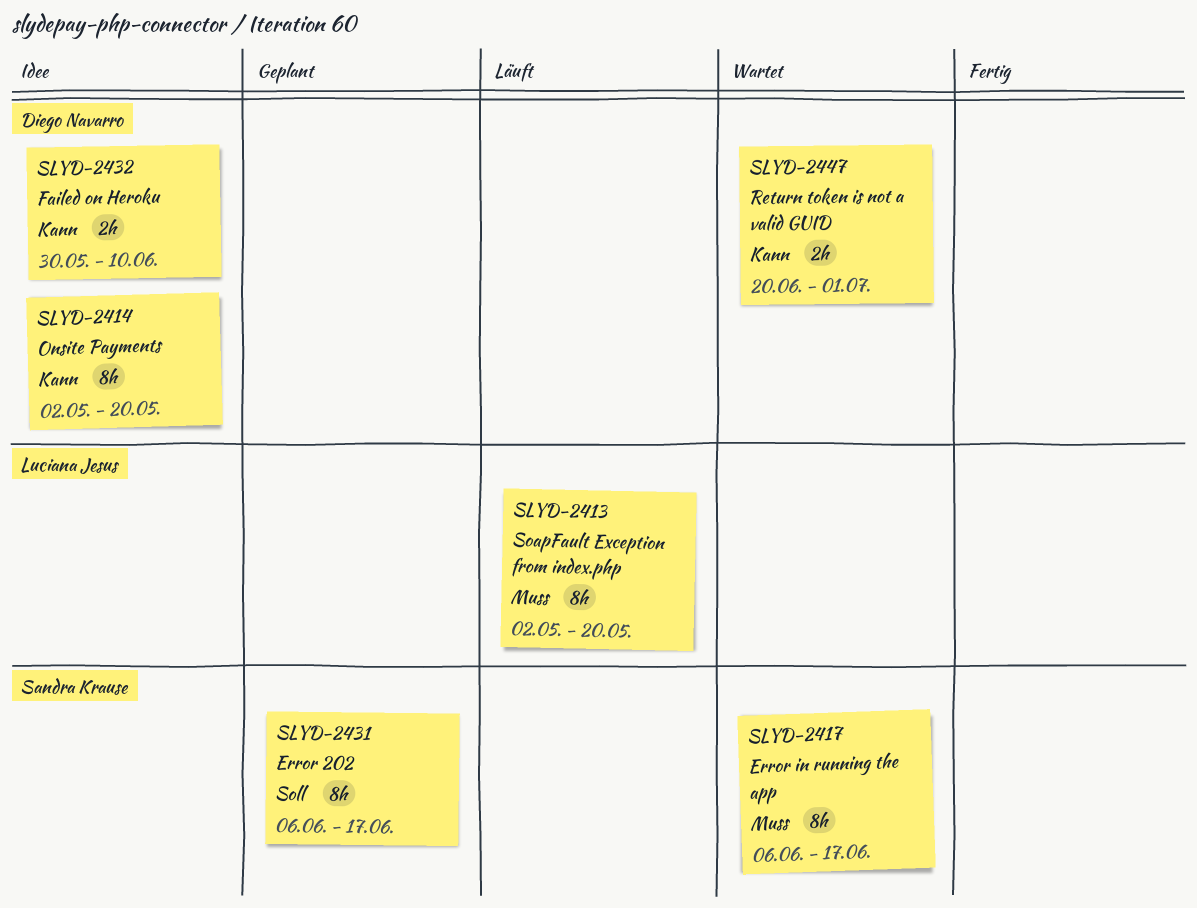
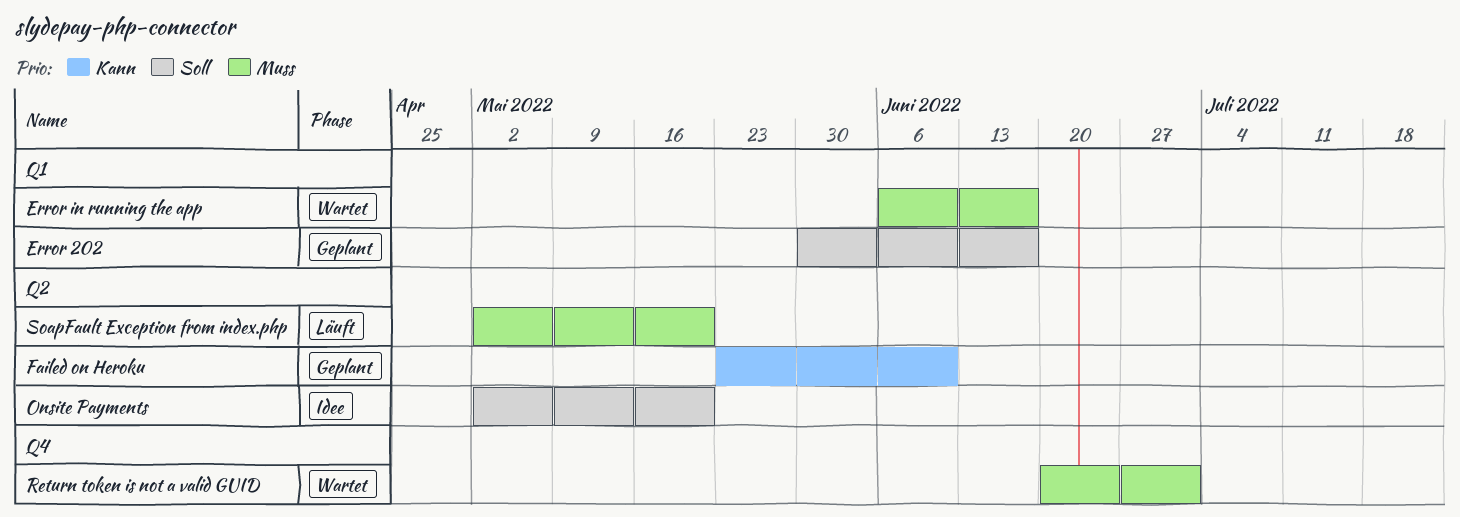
Error 202, start: Jun 6 -> May 30
Failed on Heroku, status: Idee -> Geplant
Failed on Heroku, start: May 30 -> May 23
Onsite Payments, priority: Kann -> Soll
Return token is not a valid GUID, priority: Kann -> Muss

